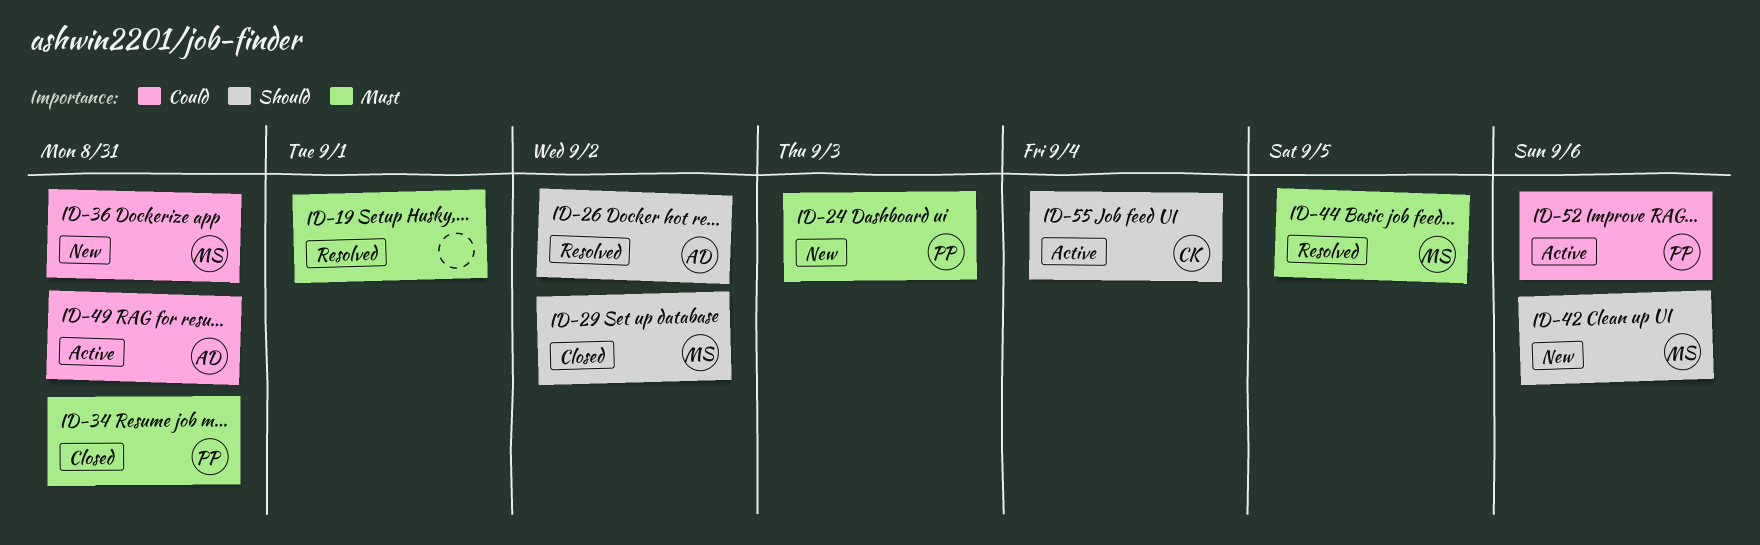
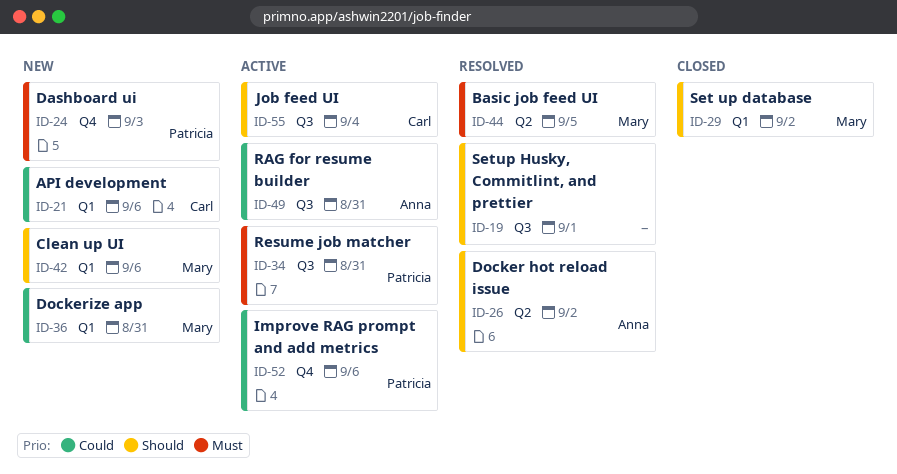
ID-19, priority: Must -> Should
ID-21: none -> present
ID-34, status: Closed -> Active

